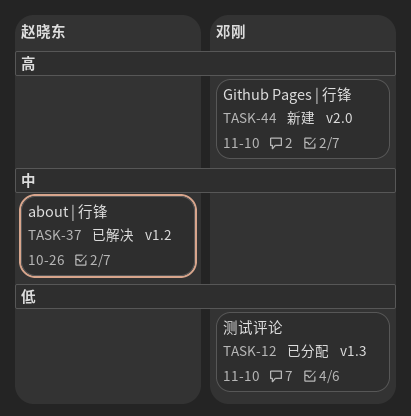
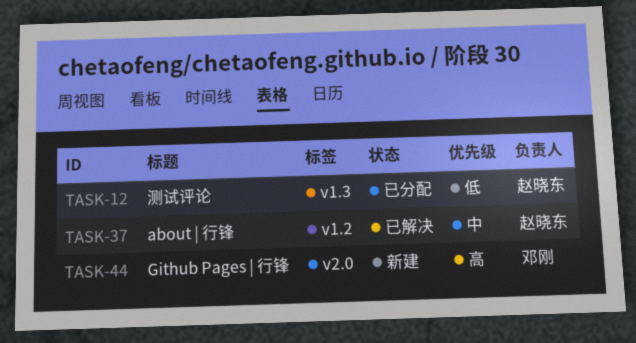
TASK-12, owner: 邓刚 -> 赵晓东

